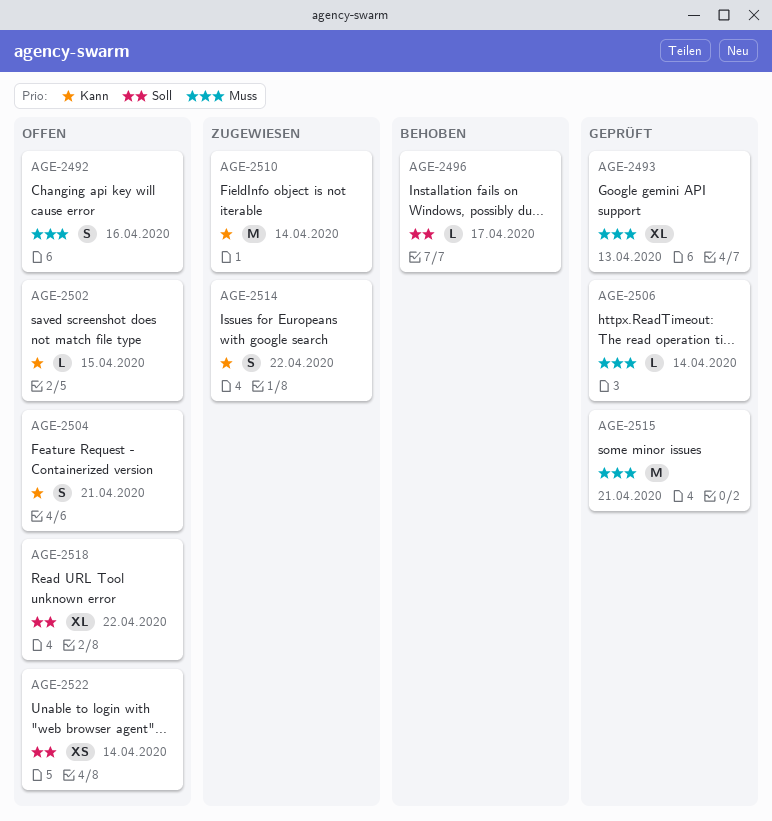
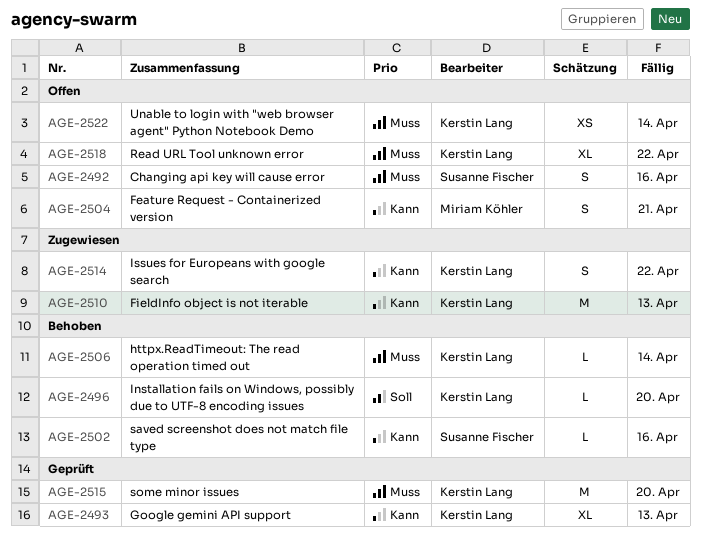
AGE-2493, priority: Muss -> Kann
AGE-2496, due: Apr 17 -> Apr 20
AGE-2502, status: Offen -> Behoben
AGE-2502, due: Apr 15 -> Apr 16
AGE-2506, status: Geprüft -> Behoben
AGE-2510, due: Apr 14 -> Apr 13
AGE-2515, due: Apr 21 -> Apr 20
AGE-2518, priority: Soll -> Muss
AGE-2522, priority: Soll -> Muss

